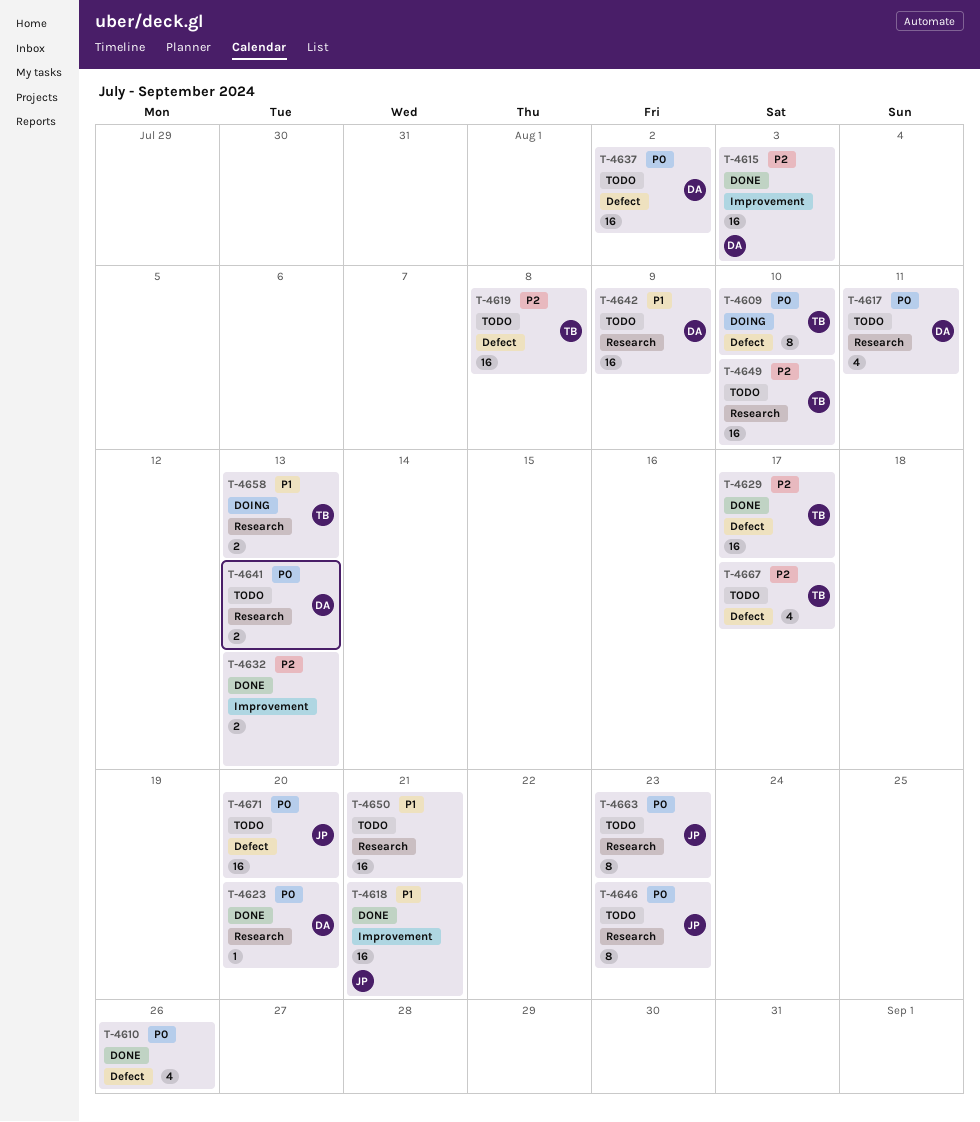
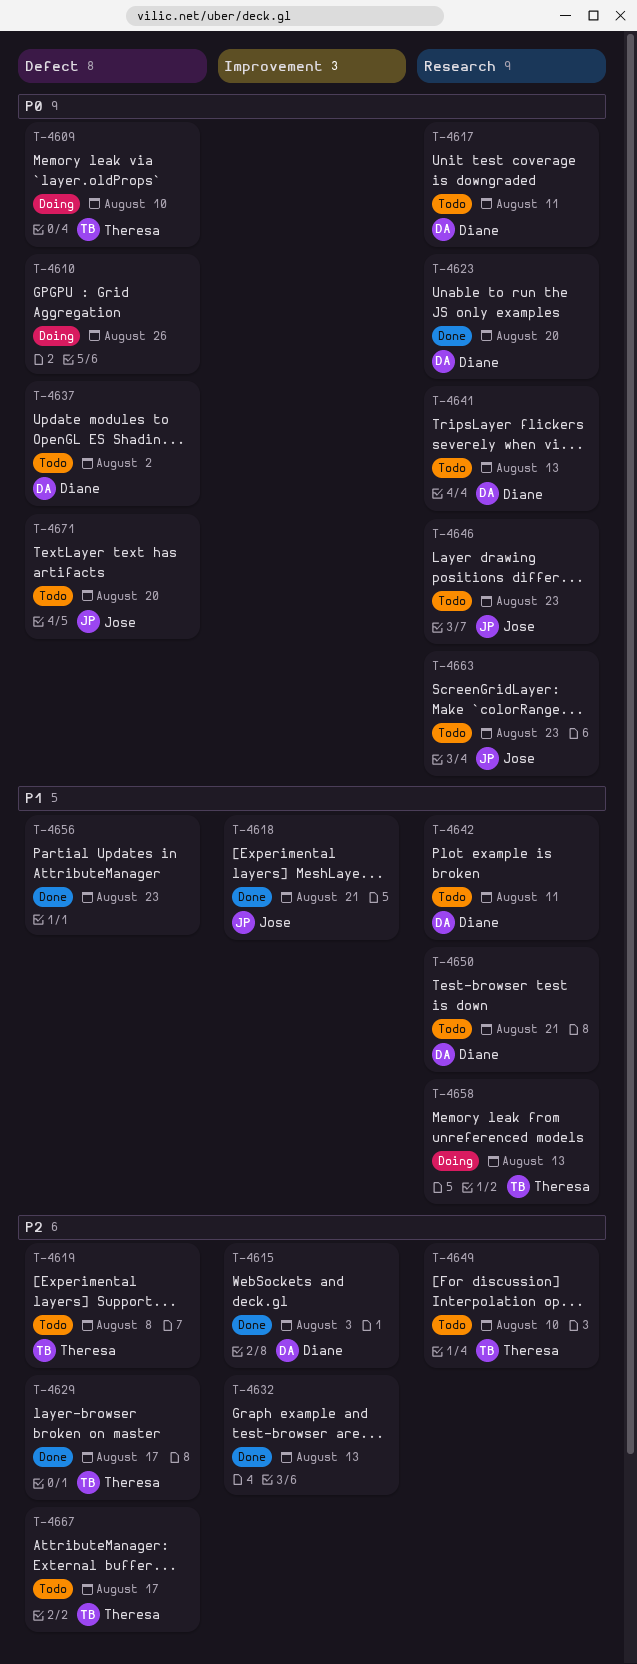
T-4610, status: Done -> Doing
T-4642, due: Aug 9 -> Aug 11
T-4650, owner: none -> Diane
T-4656: none -> present

